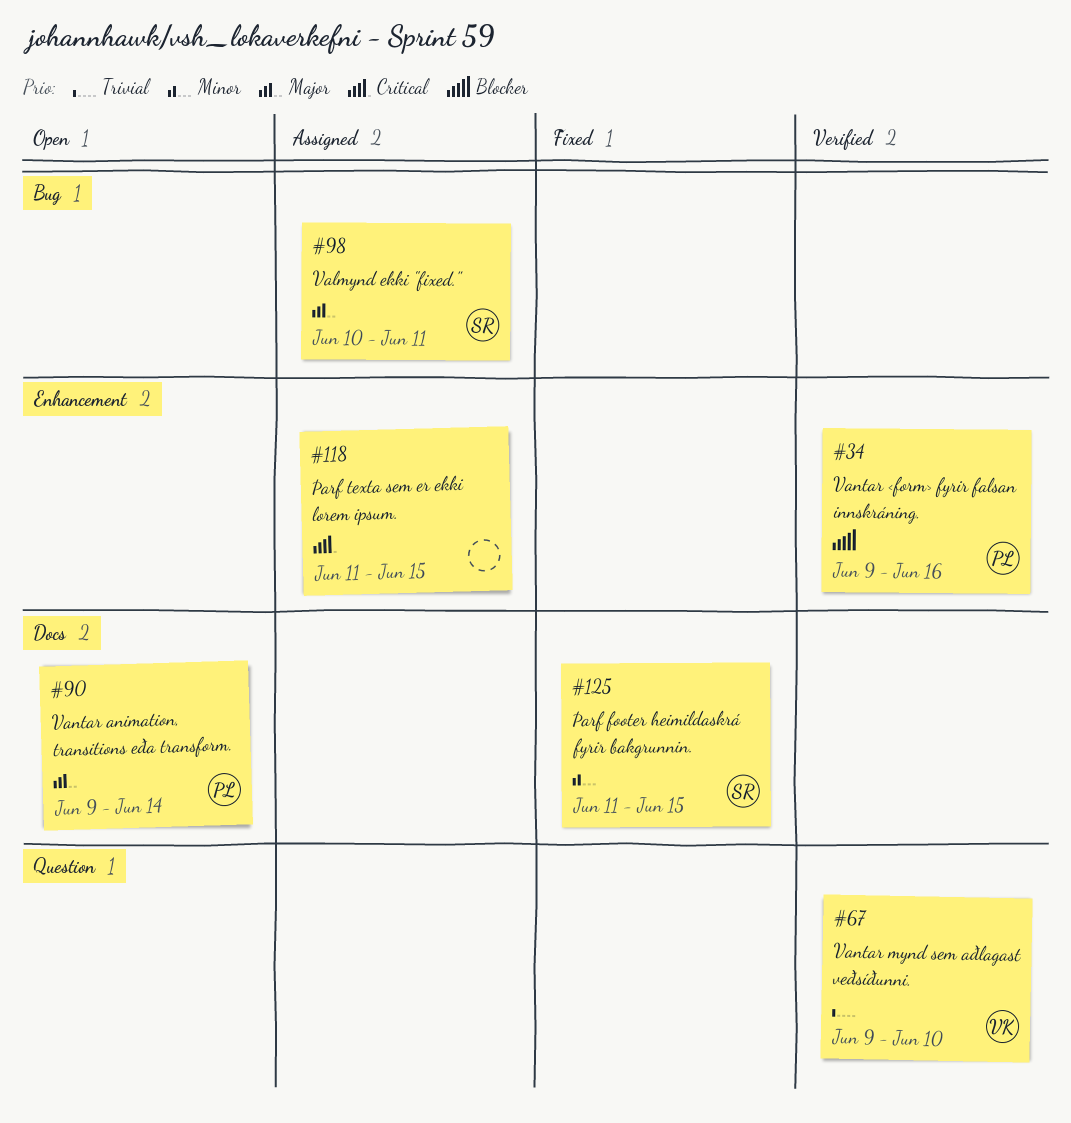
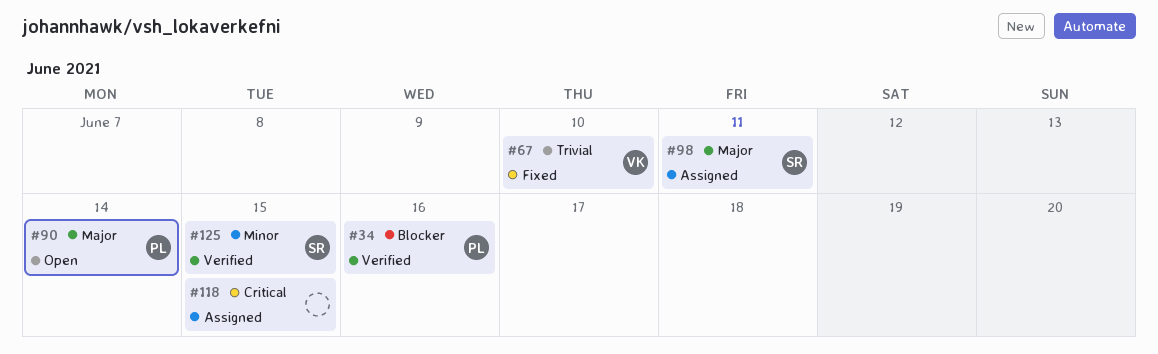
#67, status: Verified -> Fixed
#125, status: Fixed -> Verified

